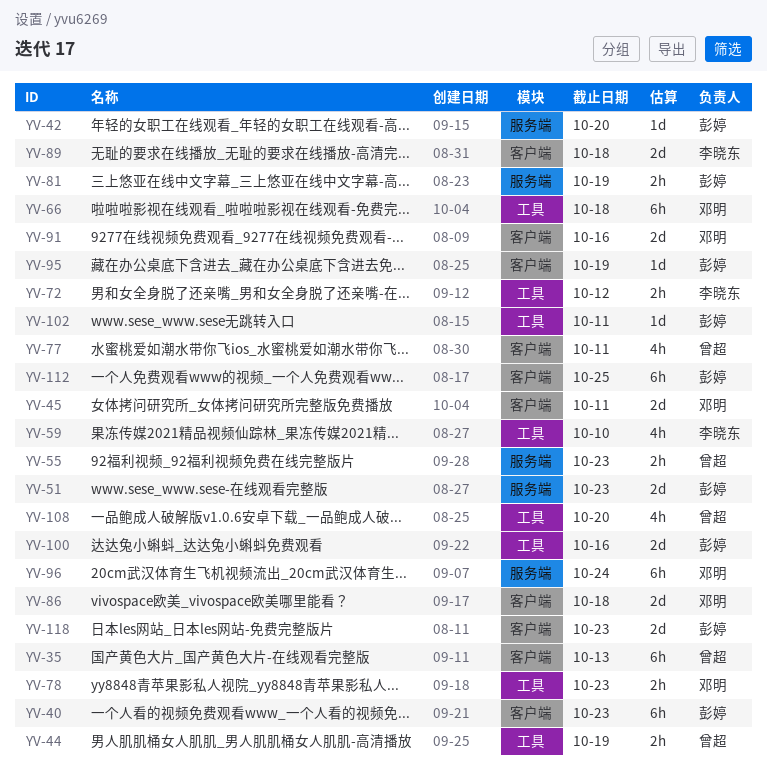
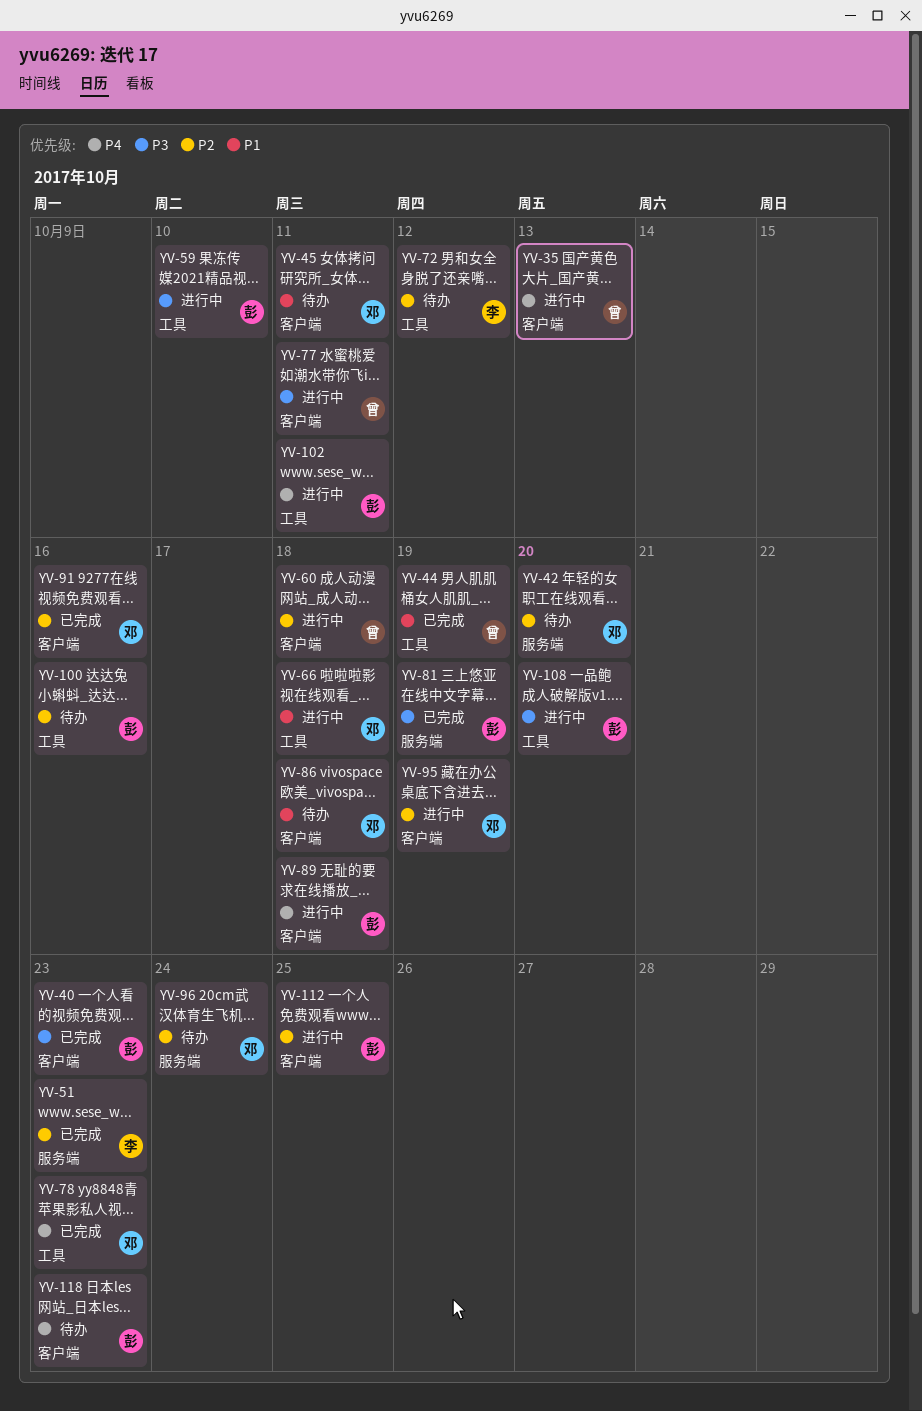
YV-42, owner: 彭婷 -> 邓明
YV-51, owner: 彭婷 -> 李晓东
YV-55: present -> none
YV-59, owner: 李晓东 -> 彭婷
YV-60: none -> present
YV-89, owner: 李晓东 -> 彭婷
YV-95, owner: 彭婷 -> 邓明
YV-108, owner: 曾超 -> 彭婷

